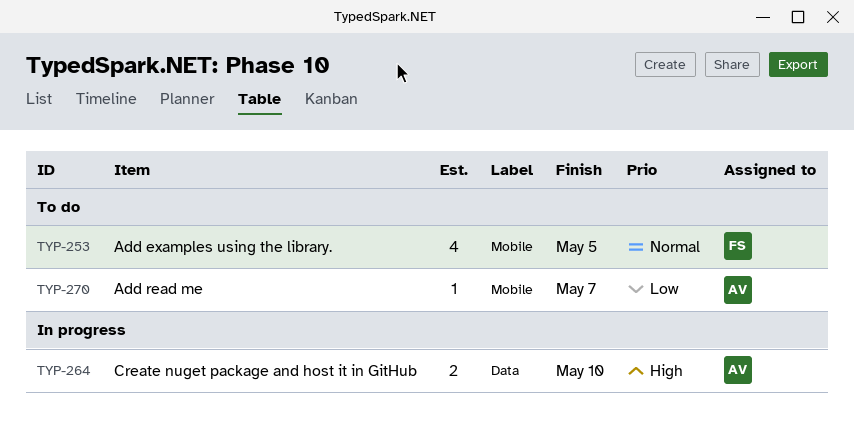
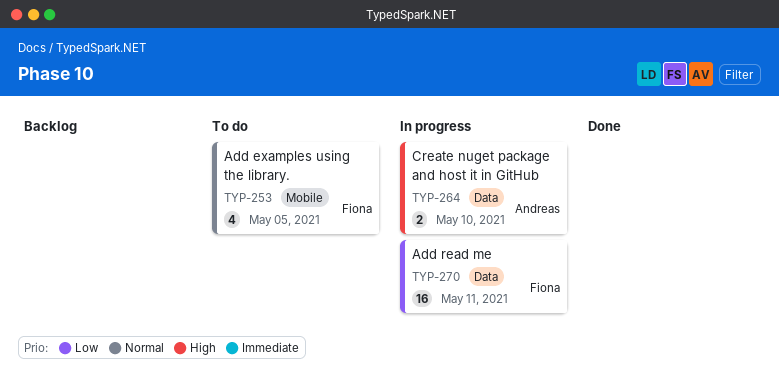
TYP-270, status: To do -> In progress
TYP-270, owner: Andreas -> Fiona
TYP-270, label: Mobile -> Data
TYP-270, estimate: 1 -> 16
TYP-270, due: May 7 -> May 11

